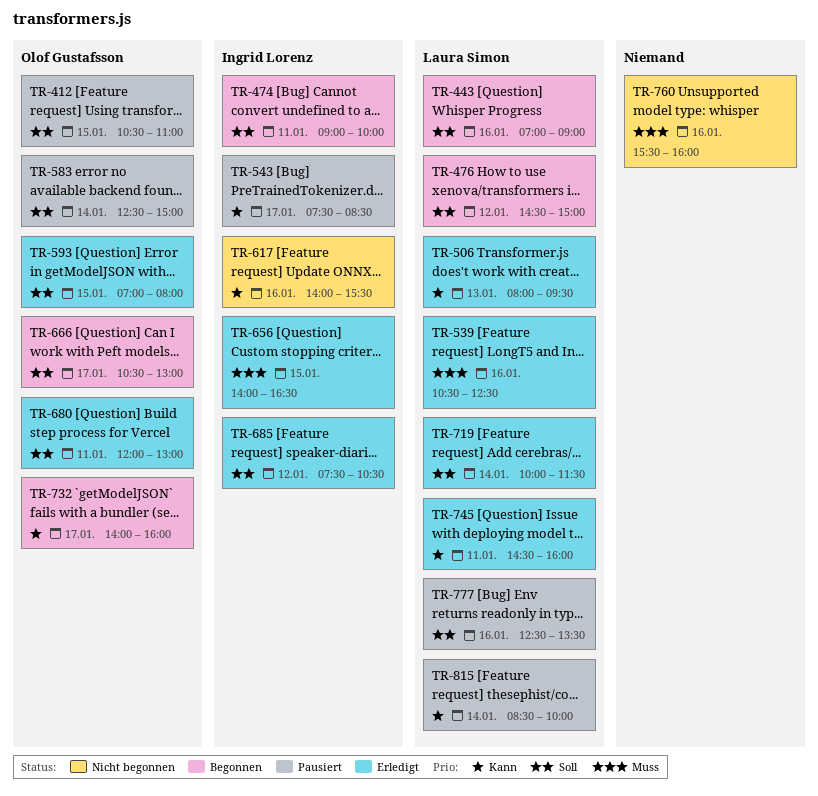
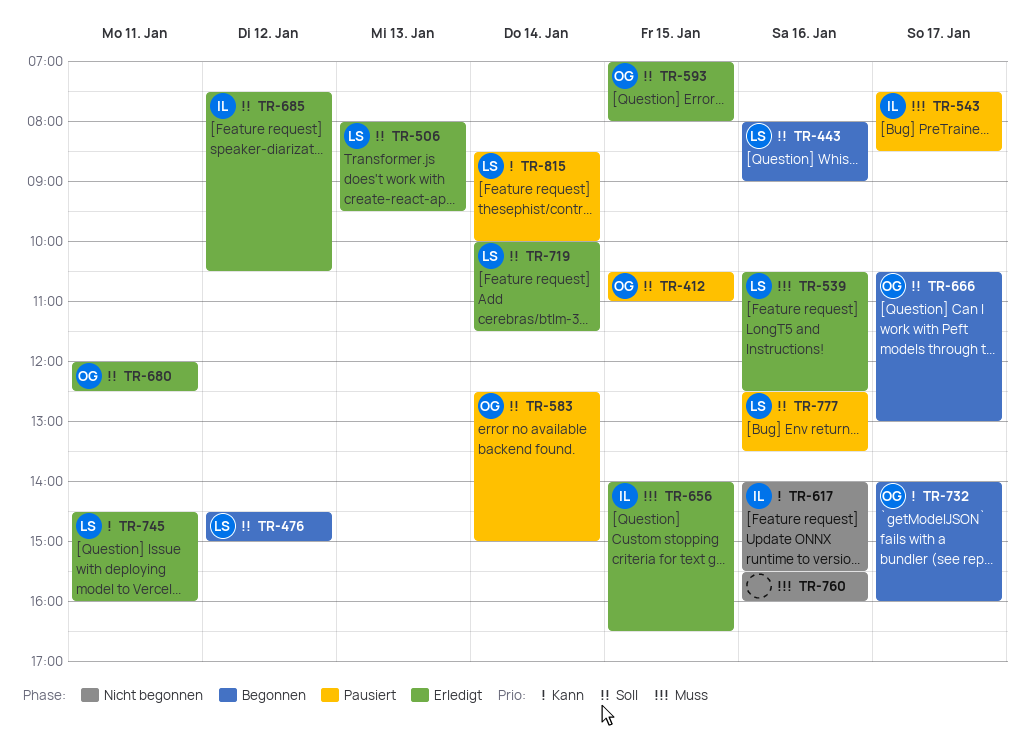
TR-443, begins: 07:00 -> 08:00
TR-474: present -> none
TR-506, priority: Kann -> Soll
TR-543, priority: Kann -> Muss
TR-680, ends: 13:00 -> 12:30

